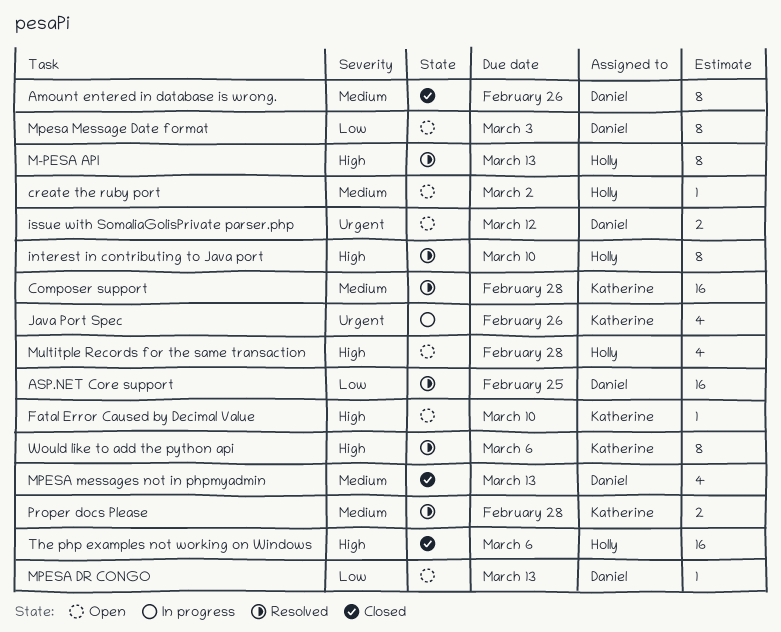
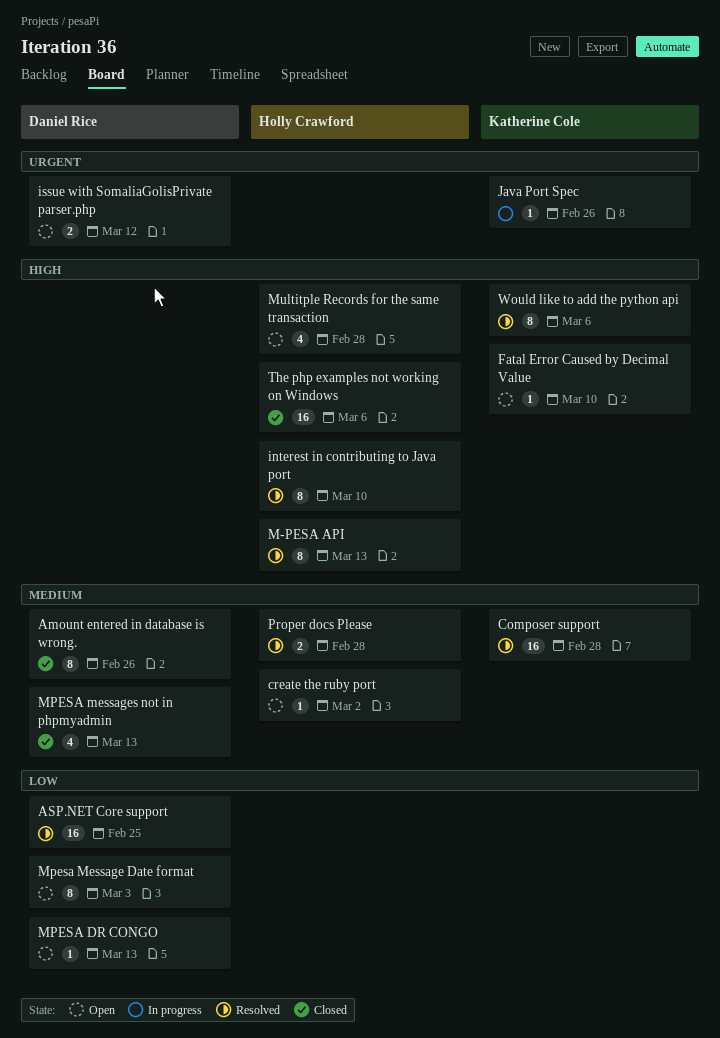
Java Port Spec, estimate: 4 -> 1
Proper docs Please, owner: Katherine Cole -> Holly Crawford

